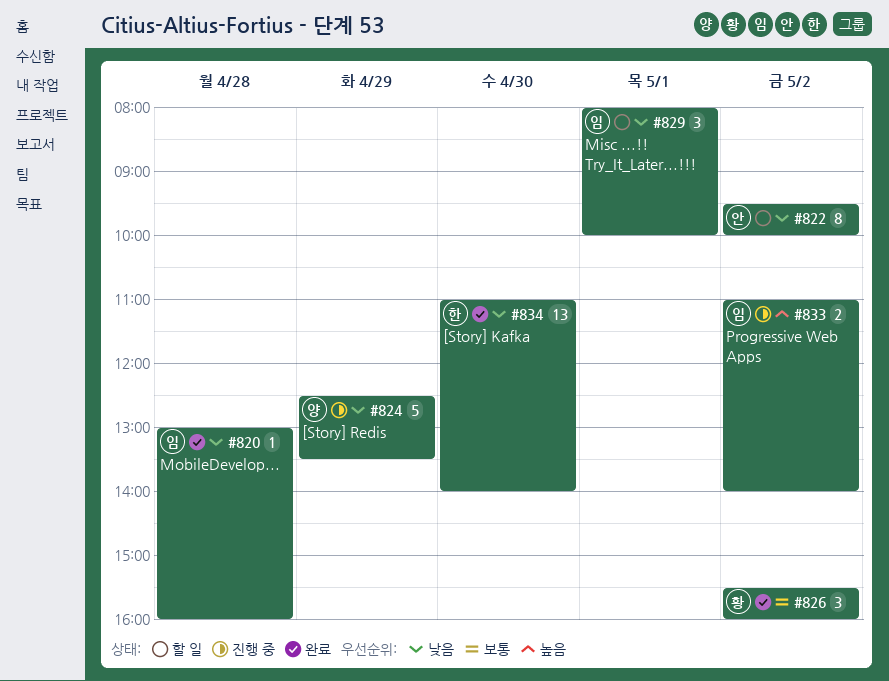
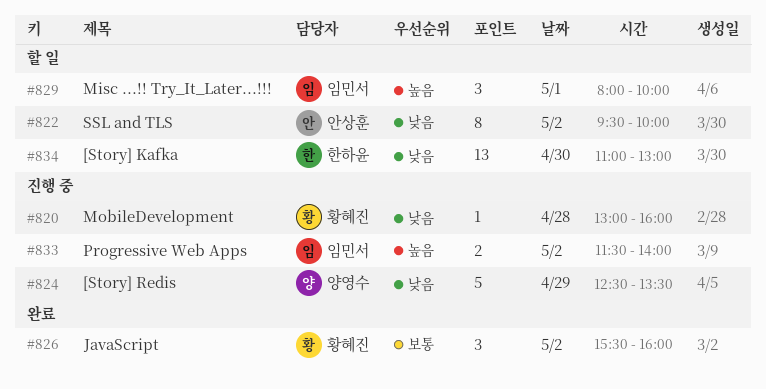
#820, status: 완료 -> 진행 중
#820, owner: 임민서 -> 황혜진
#829, priority: 낮음 -> 높음
#833, begins: 11:00 -> 11:30
#834, status: 완료 -> 할 일
#834, ends: 14:00 -> 13:00

